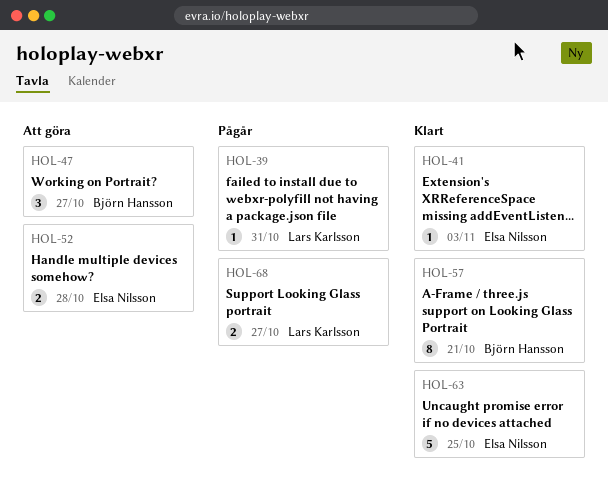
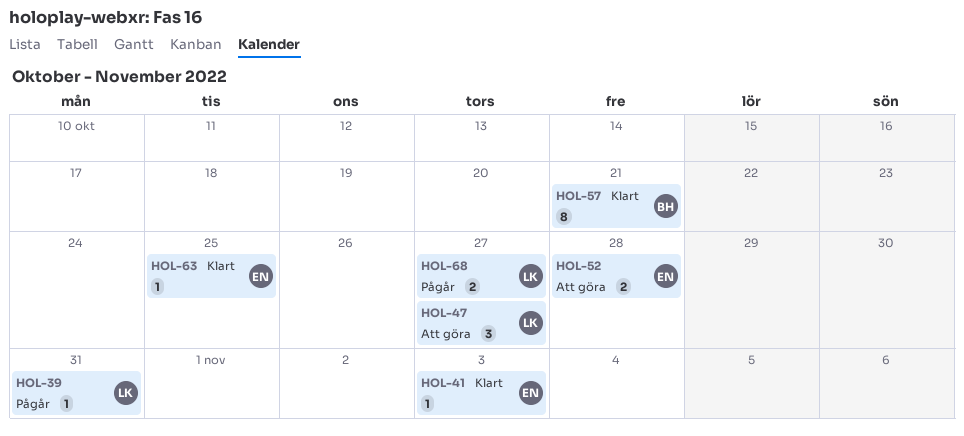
HOL-47, owner: Björn Hansson -> Lars Karlsson
HOL-63, estimate: 5 -> 1

